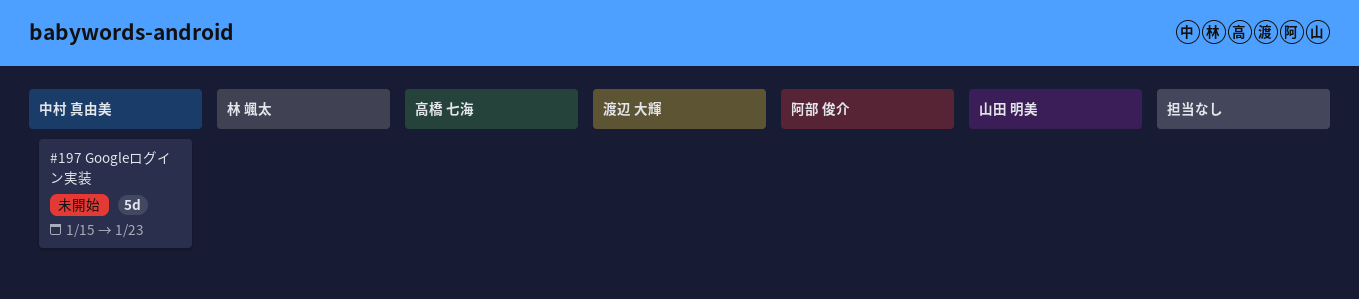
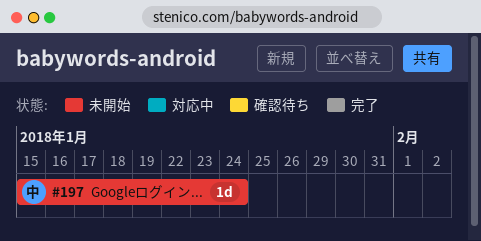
#197, estimate: 5d -> 1d
#197, due: Jan 23 -> Jan 24

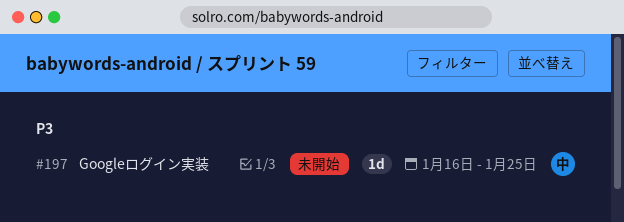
#197, start: Jan 15 -> Jan 16
#197, due: Jan 24 -> Jan 25

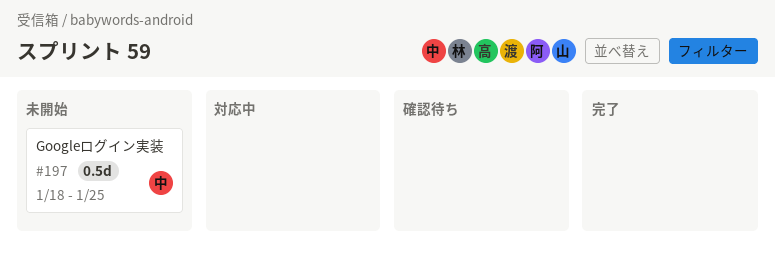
#197, estimate: 1d -> 0.5d
#197, start: Jan 16 -> Jan 18

